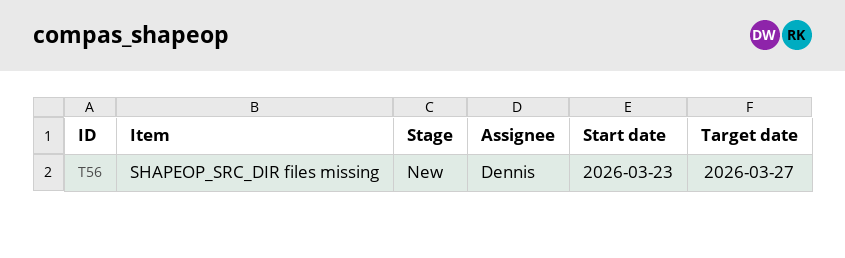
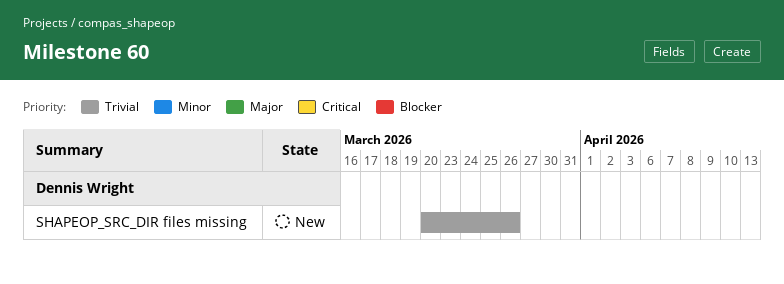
SHAPEOP_SRC_DIR files missing, start: Mar 23 -> Mar 20
SHAPEOP_SRC_DIR files missing, due: Mar 27 -> Mar 26

